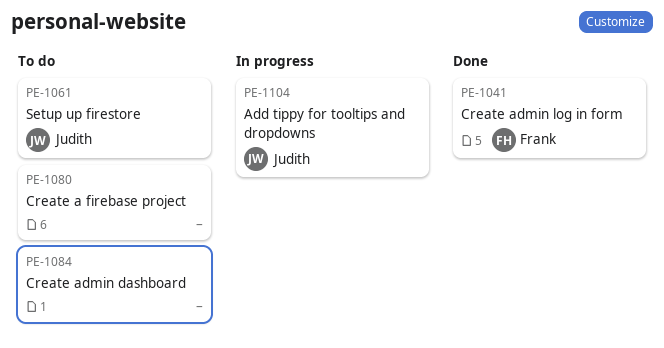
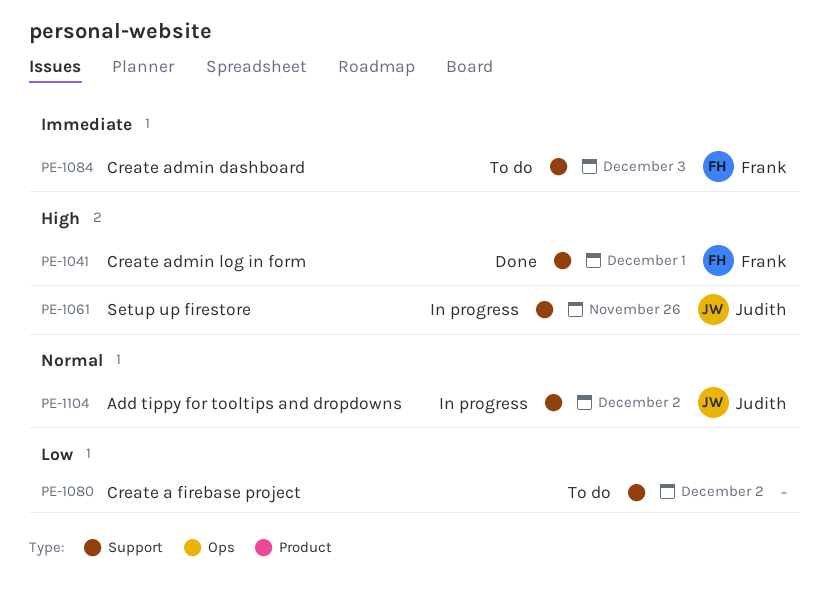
PE-1061, status: To do -> In progress
PE-1084, owner: none -> Frank

